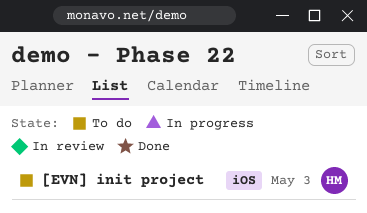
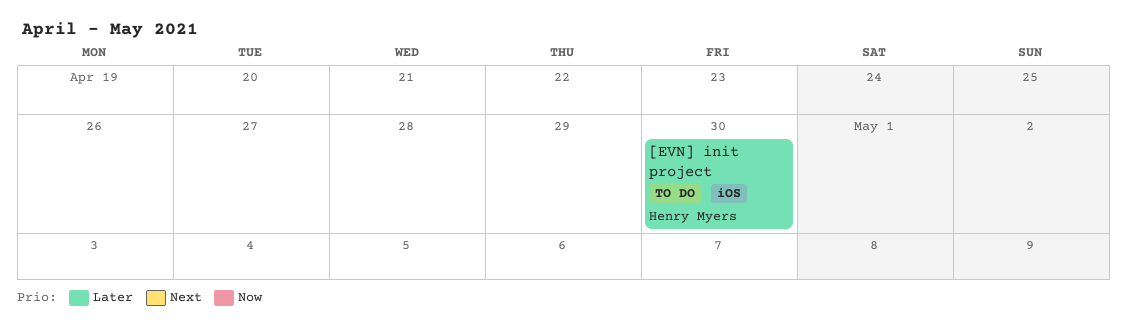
[EVN] init project, due: May 3 -> Apr 30

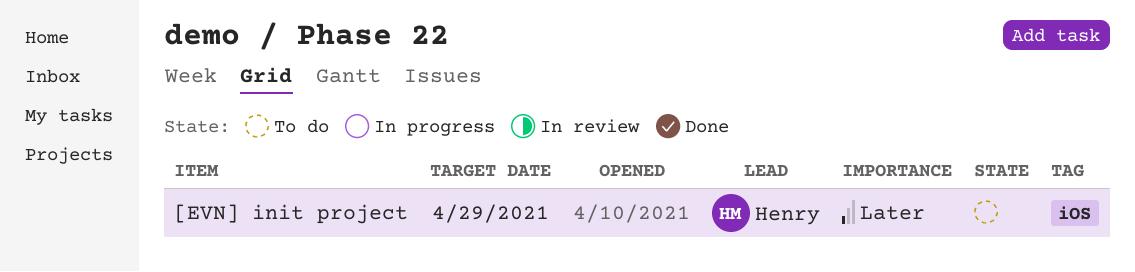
[EVN] init project, due: Apr 30 -> Apr 29

